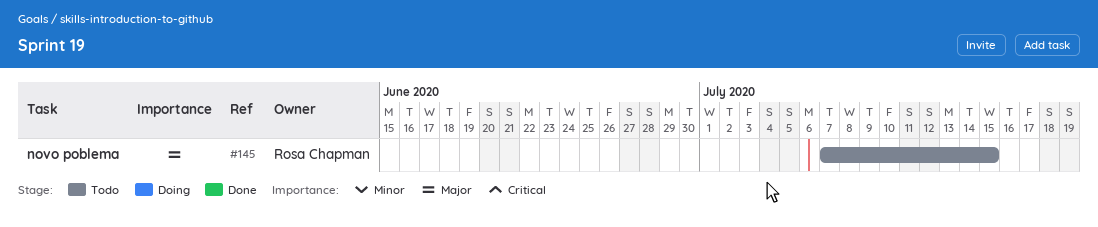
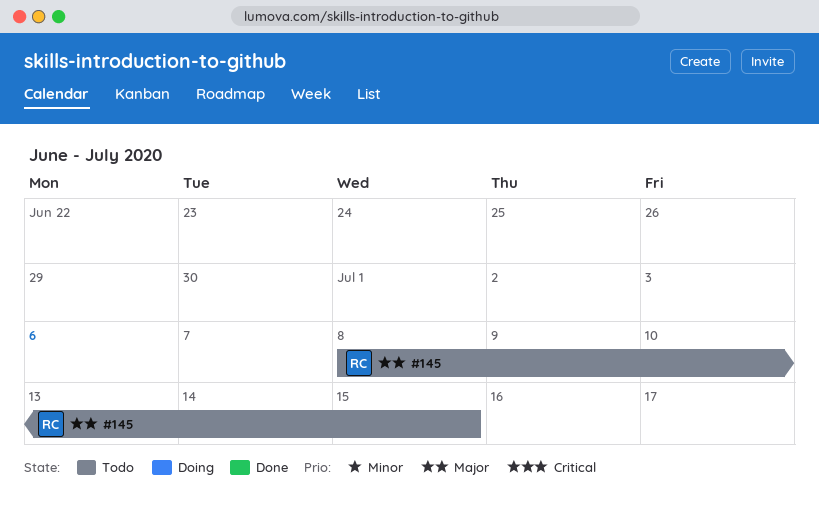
#145, start: Jul 7 -> Jul 8

